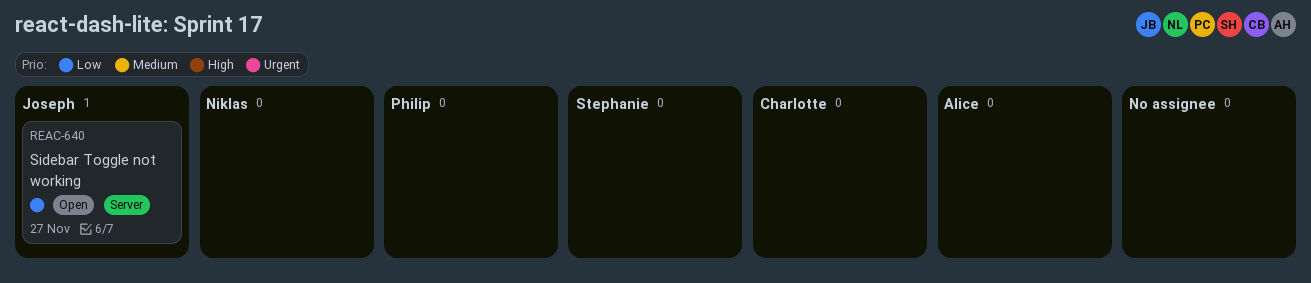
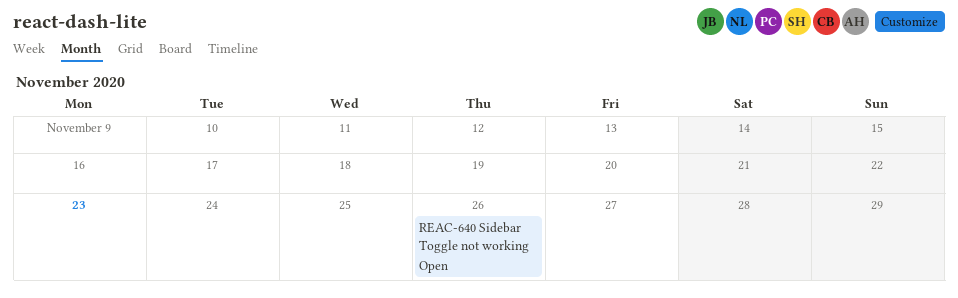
REAC-640, due: Nov 27 -> Nov 26

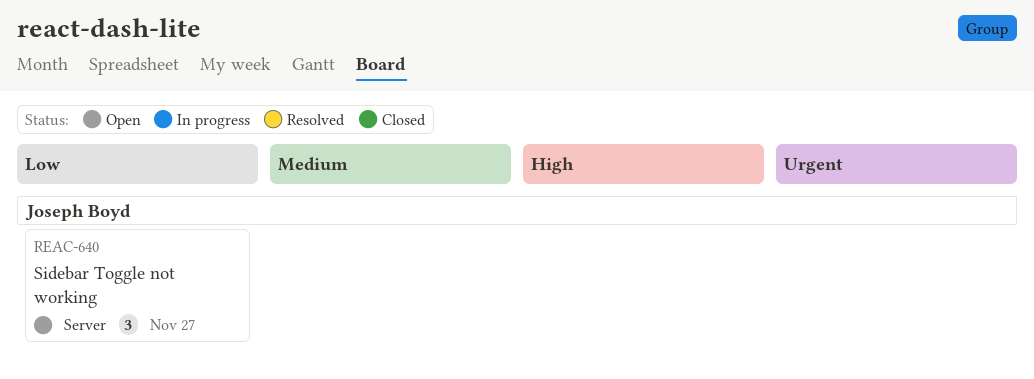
REAC-640, due: Nov 26 -> Nov 27

